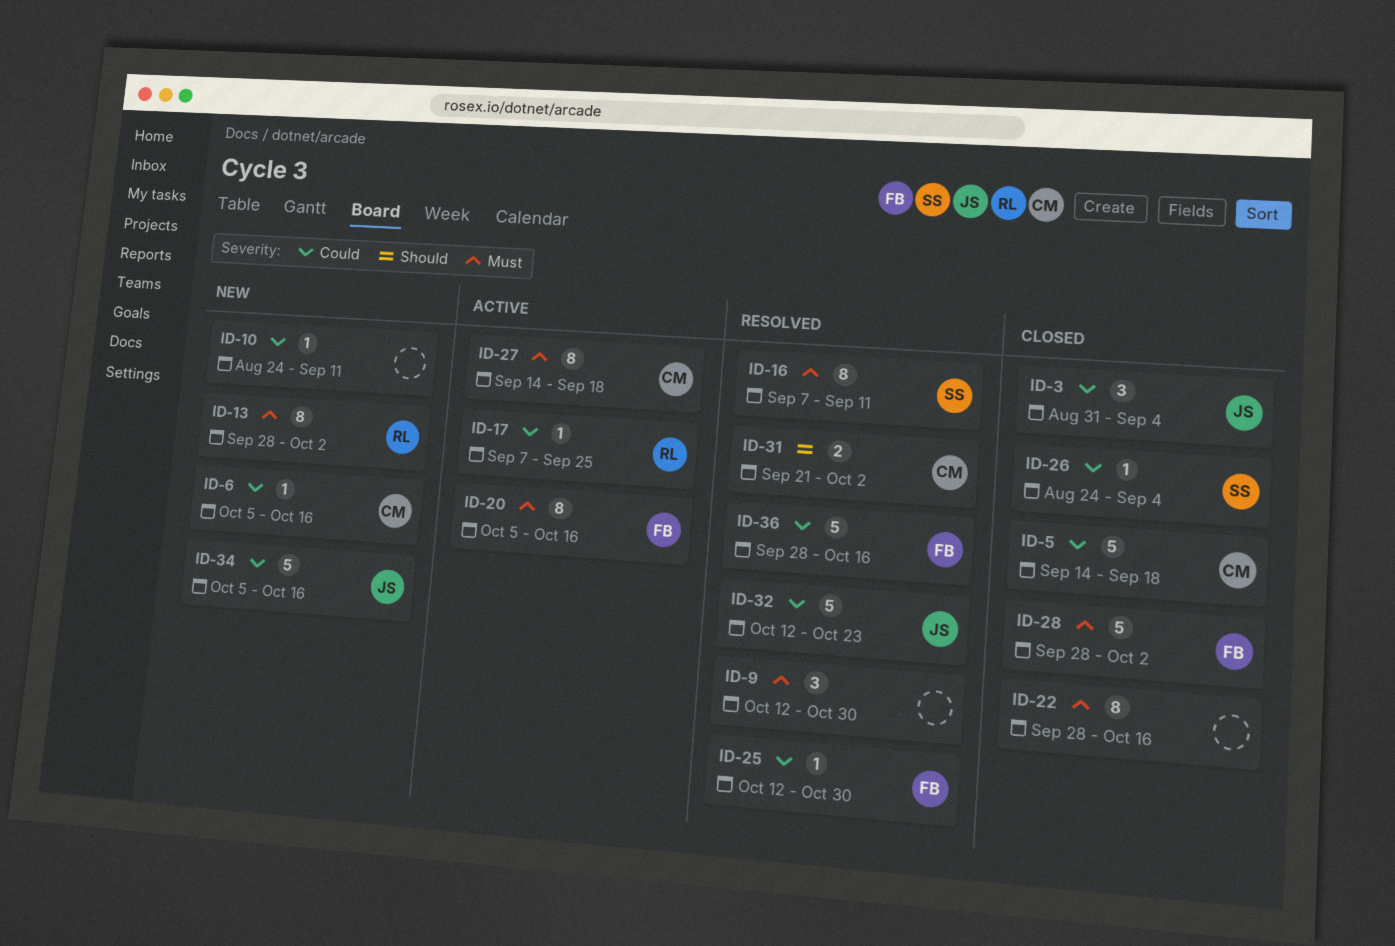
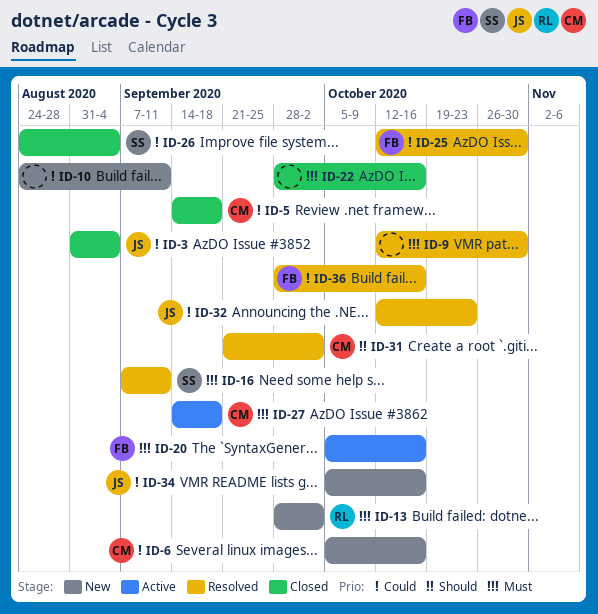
ID-17: present -> none
ID-28: present -> none

